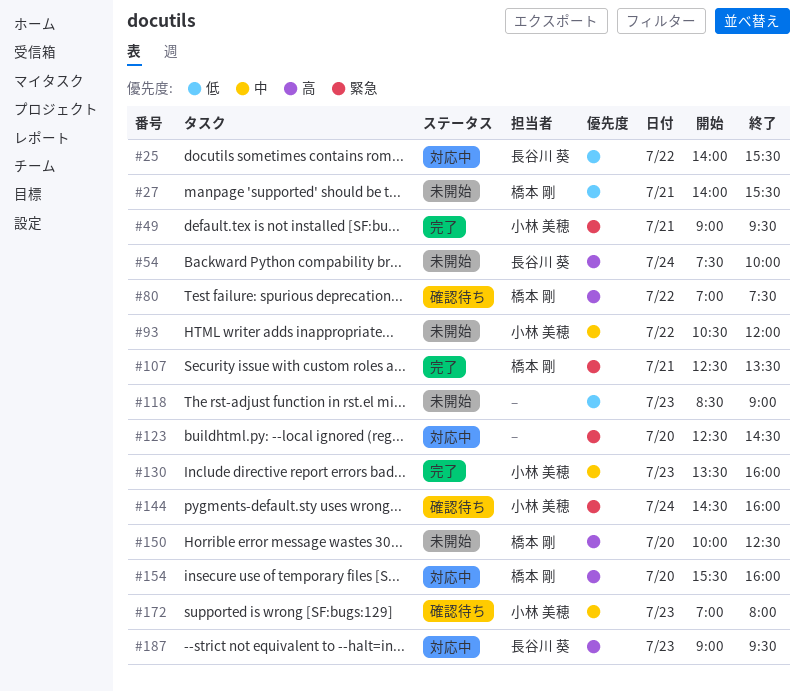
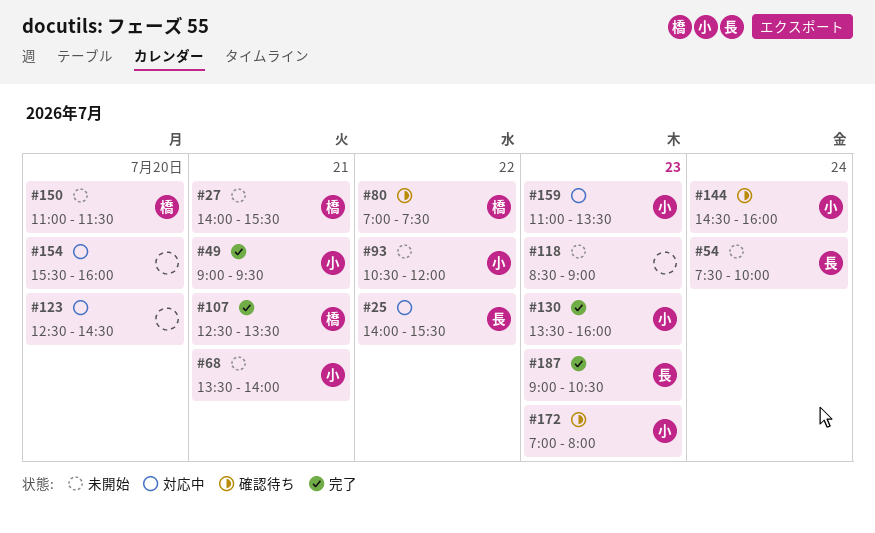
#68: none -> present
#150, begins: 10:00 -> 11:00
#150, ends: 12:30 -> 11:30
#154, owner: 橋本 剛 -> none
#159: none -> present
#187, status: 対応中 -> 完了
#187, ends: 09:30 -> 10:30

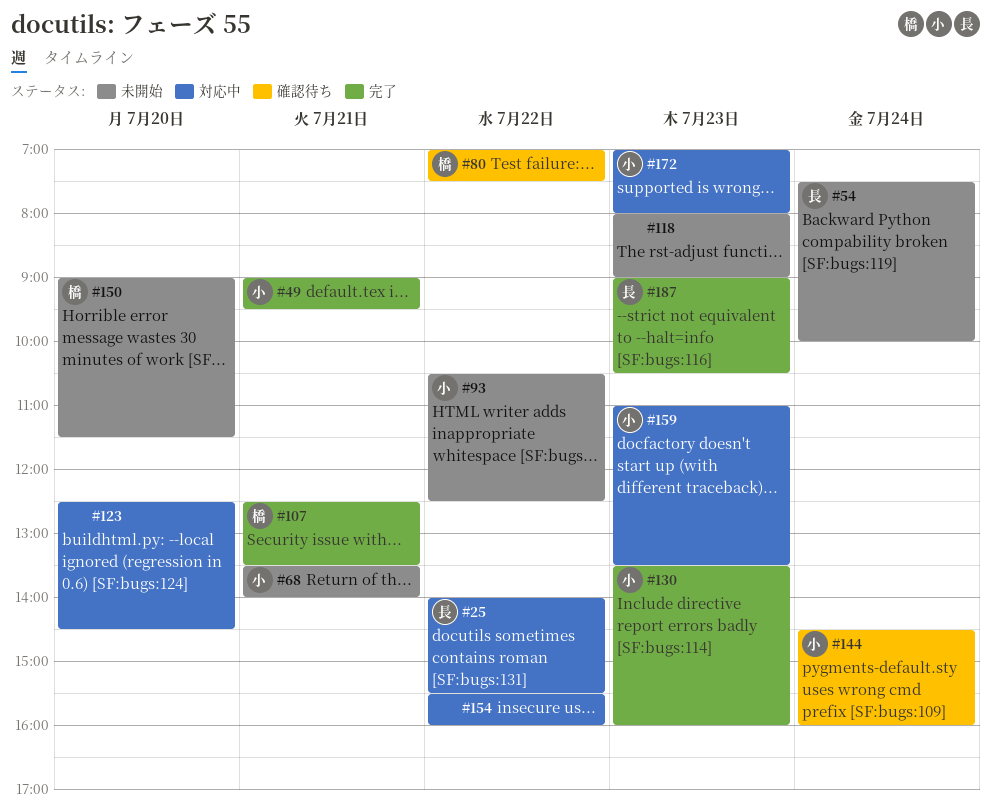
#27: present -> none
#93, ends: 12:00 -> 12:30
#118, begins: 08:30 -> 08:00
#150, begins: 11:00 -> 09:00
#154, day: Jul 20 -> Jul 22
#172, status: 確認待ち -> 対応中

